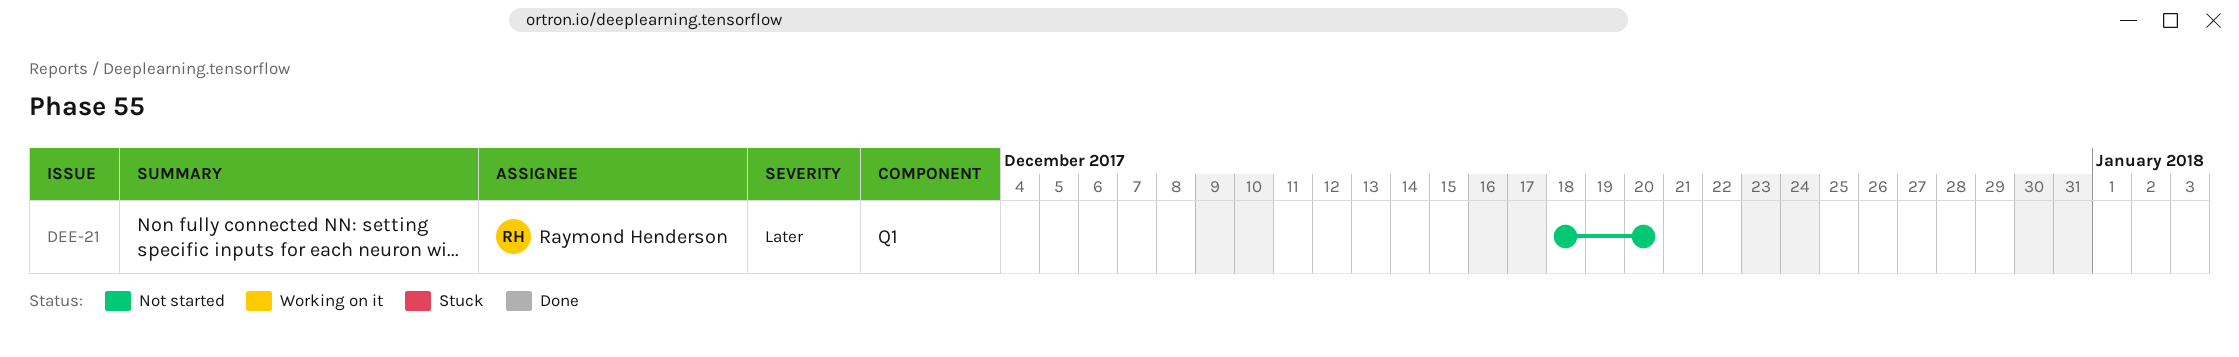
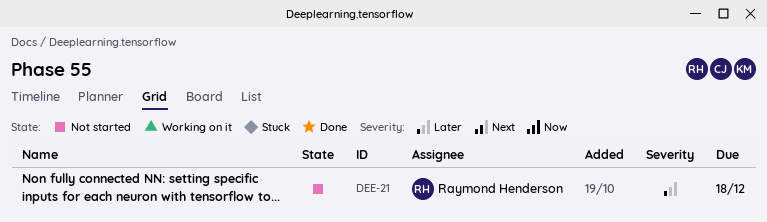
DEE-21, due: Dec 20 -> Dec 18

